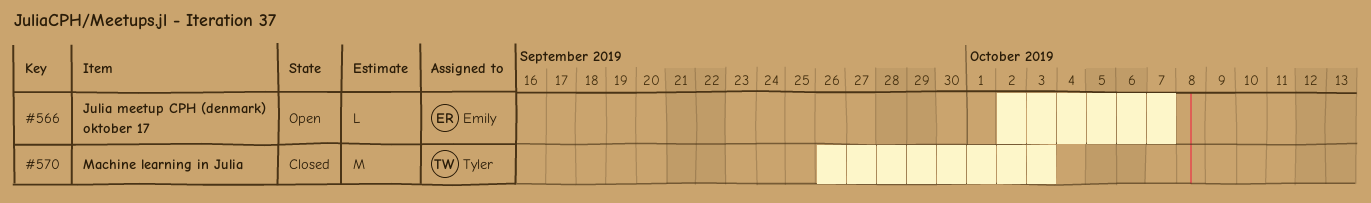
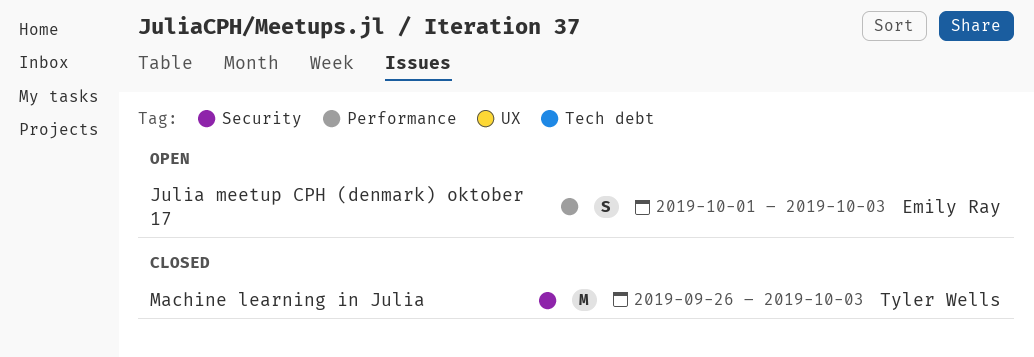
Julia meetup CPH (denmark) oktober 17, estimate: L -> S
Julia meetup CPH (denmark) oktober 17, start: Oct 2 -> Oct 1
Julia meetup CPH (denmark) oktober 17, due: Oct 7 -> Oct 3

